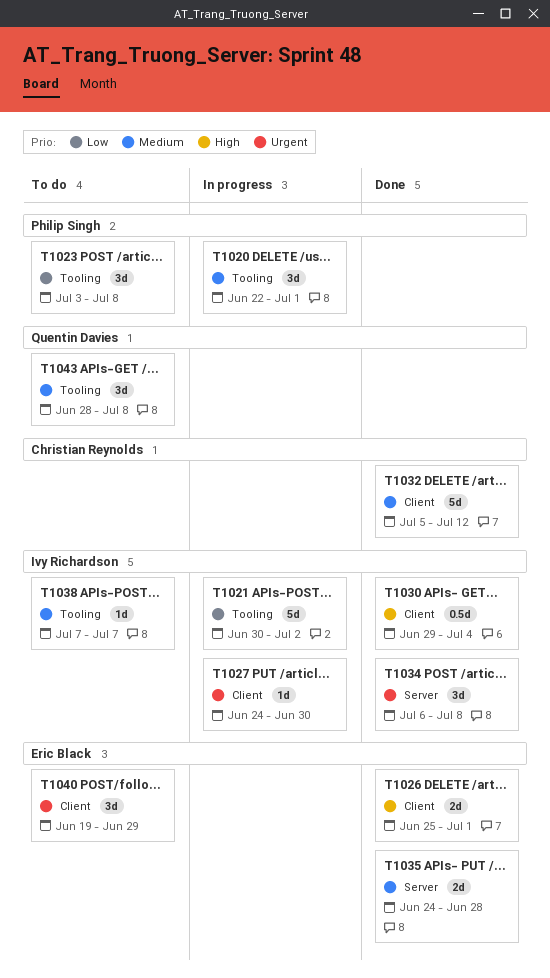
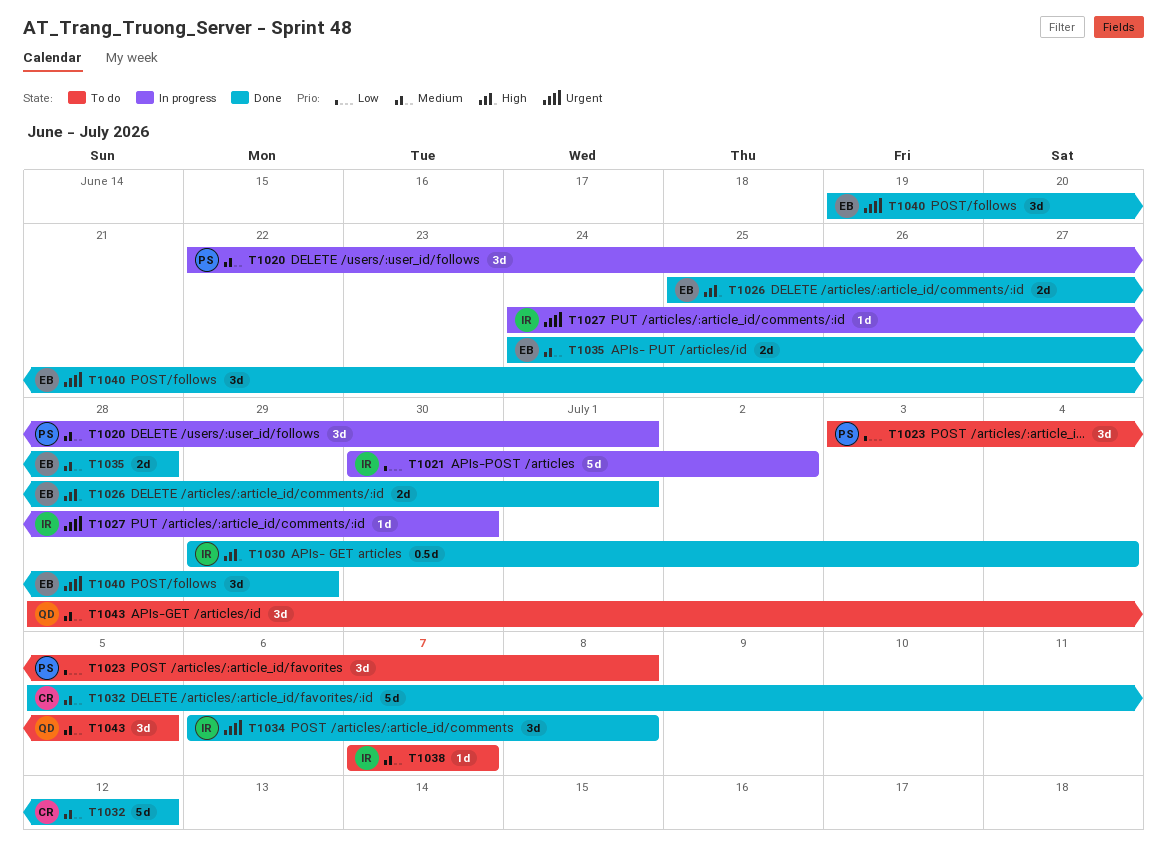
T1040, status: To do -> Done
T1043, due: Jul 8 -> Jul 5

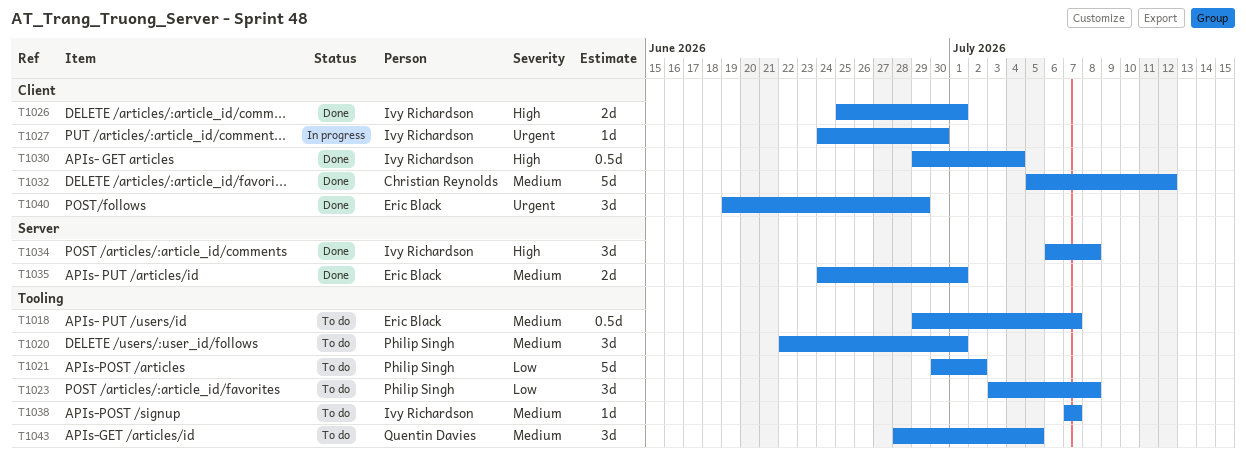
T1018: none -> present
T1020, status: In progress -> To do
T1021, status: In progress -> To do
T1021, owner: Ivy Richardson -> Philip Singh
T1026, owner: Eric Black -> Ivy Richardson
T1034, priority: Urgent -> High
T1035, due: Jun 28 -> Jul 1

